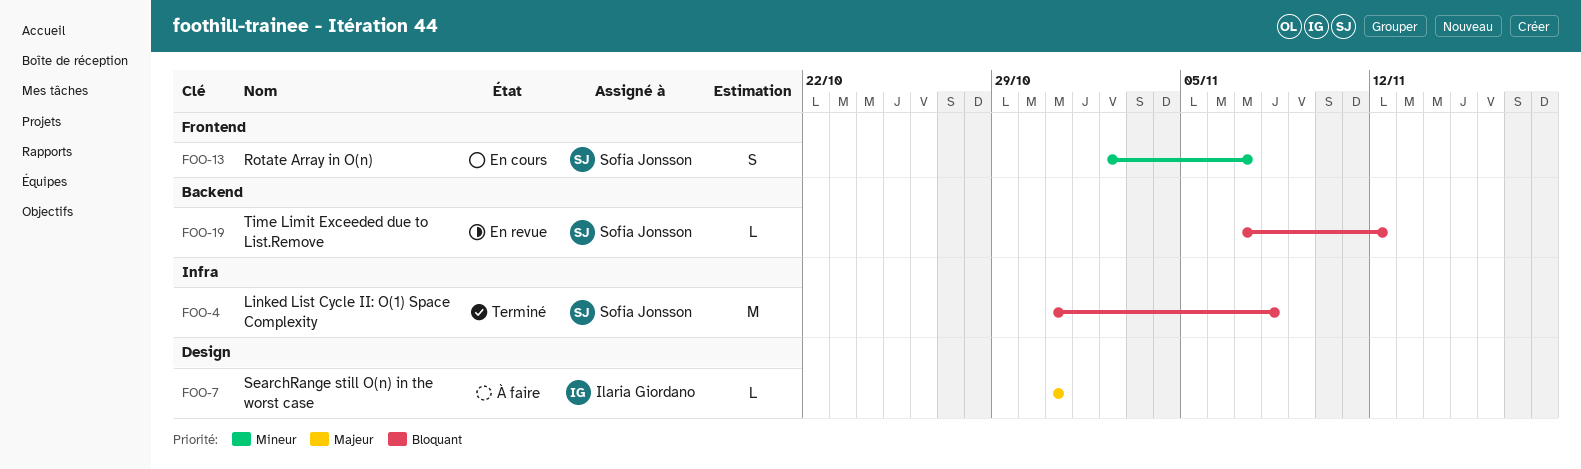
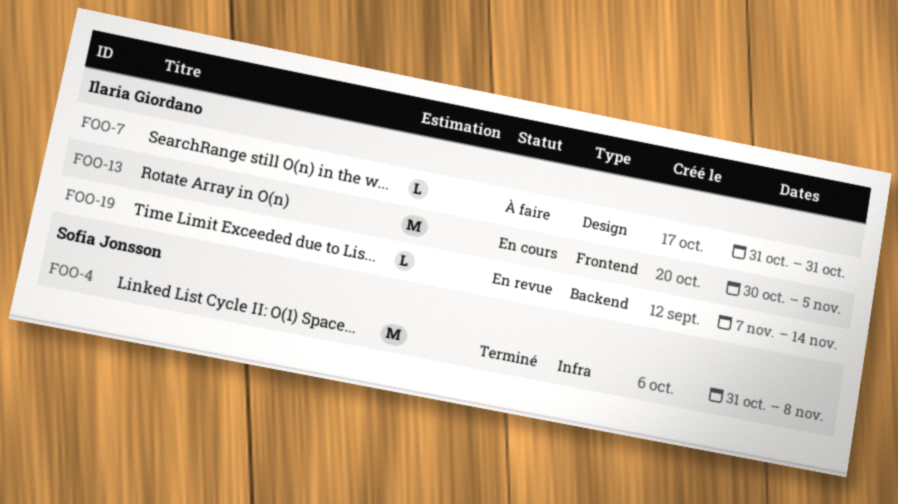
FOO-13, owner: Sofia Jonsson -> Ilaria Giordano
FOO-13, estimate: S -> M
FOO-13, start: Nov 2 -> Oct 30
FOO-13, due: Nov 7 -> Nov 5
FOO-19, owner: Sofia Jonsson -> Ilaria Giordano
FOO-19, due: Nov 12 -> Nov 14

